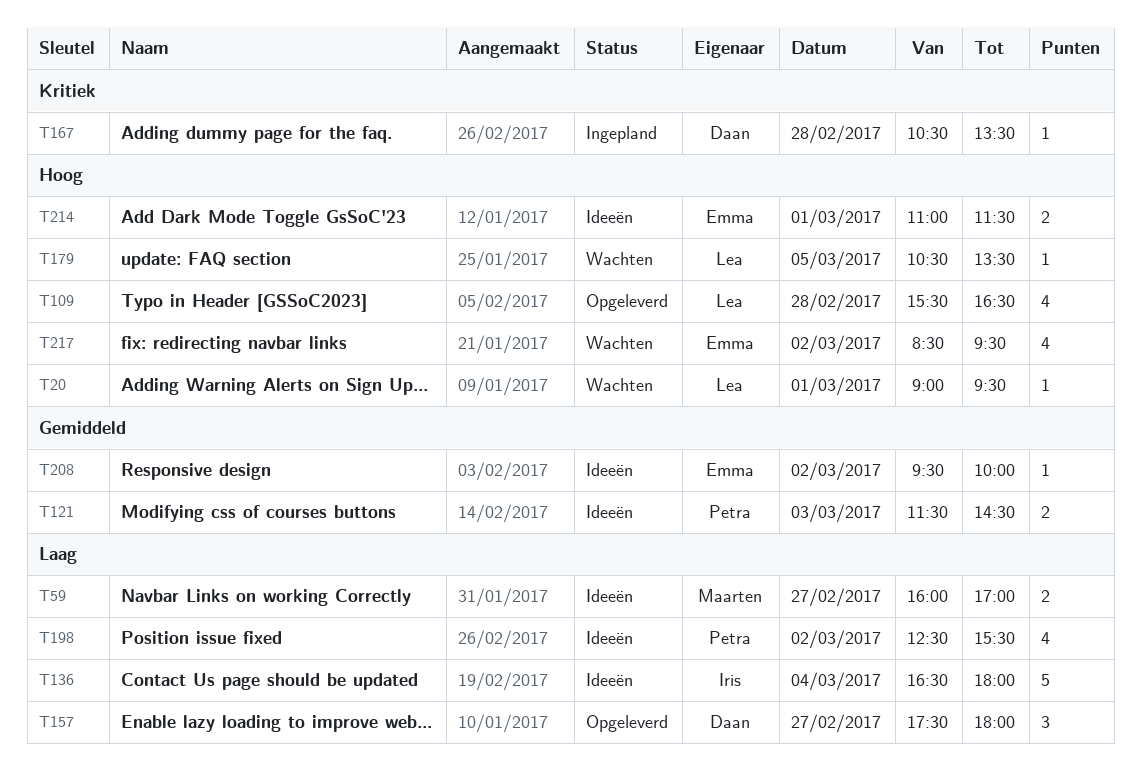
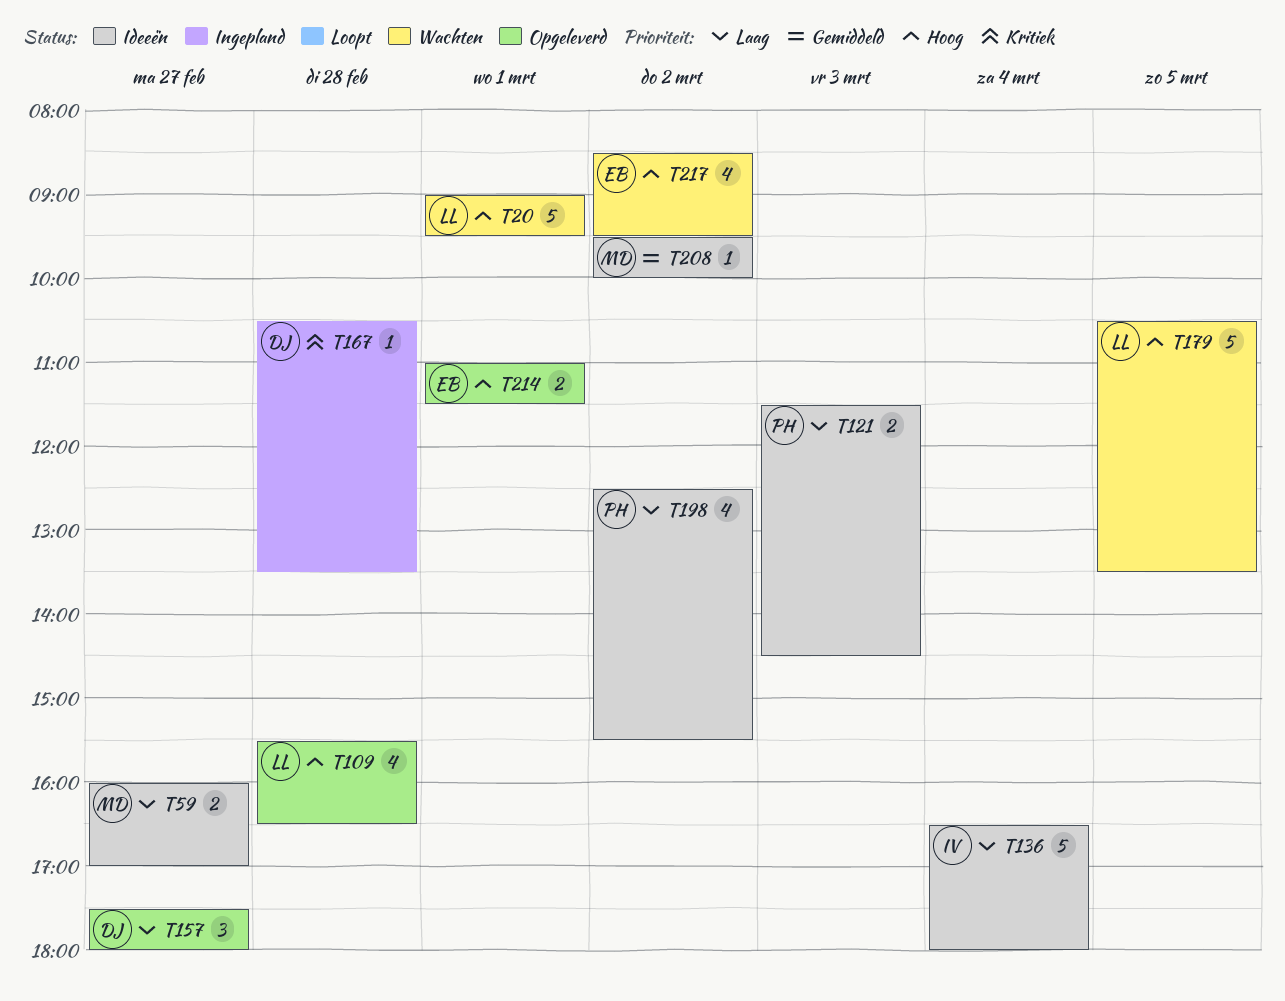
T20, estimate: 1 -> 5
T121, priority: Gemiddeld -> Laag
T179, estimate: 1 -> 5
T208, owner: Emma -> Maarten
T214, status: Ideeën -> Opgeleverd

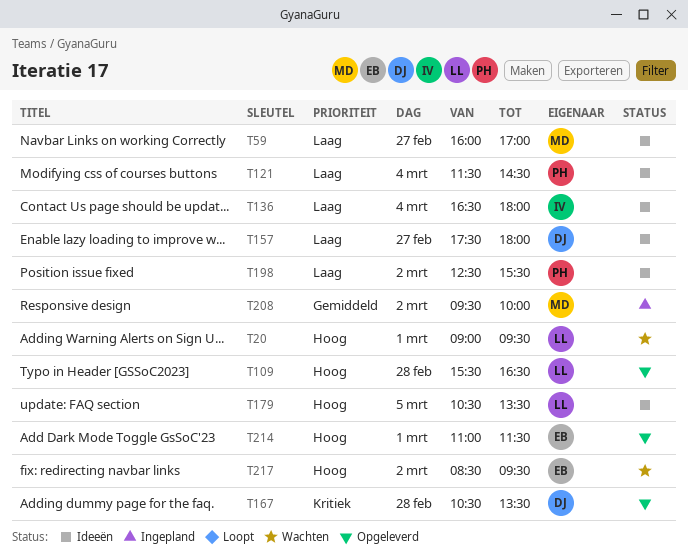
T121, day: Mar 3 -> Mar 4
T157, status: Opgeleverd -> Ideeën
T167, status: Ingepland -> Opgeleverd
T179, status: Wachten -> Ideeën
T208, status: Ideeën -> Ingepland

